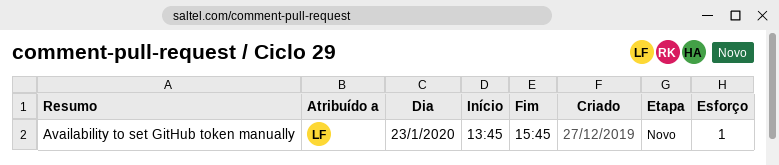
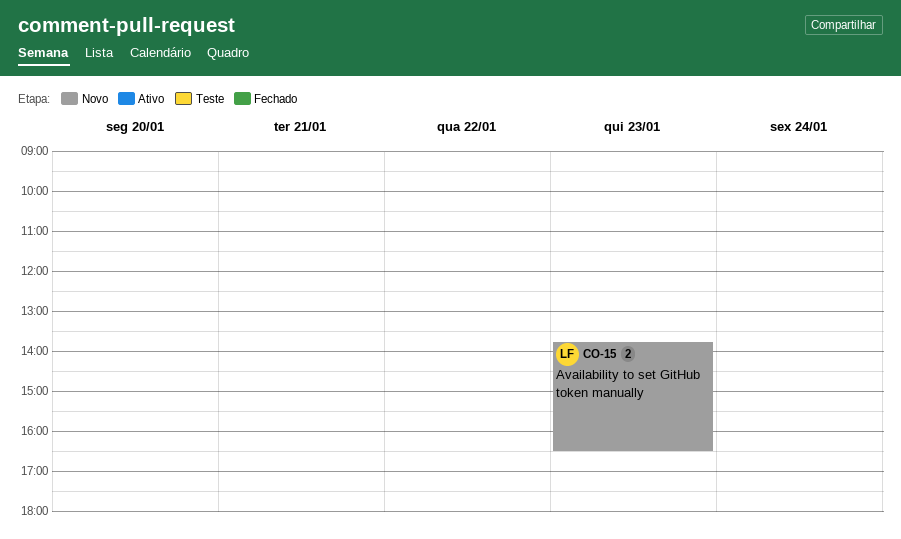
Availability to set GitHub token manually, estimate: 1 -> 2
Availability to set GitHub token manually, ends: 15:45 -> 16:30

